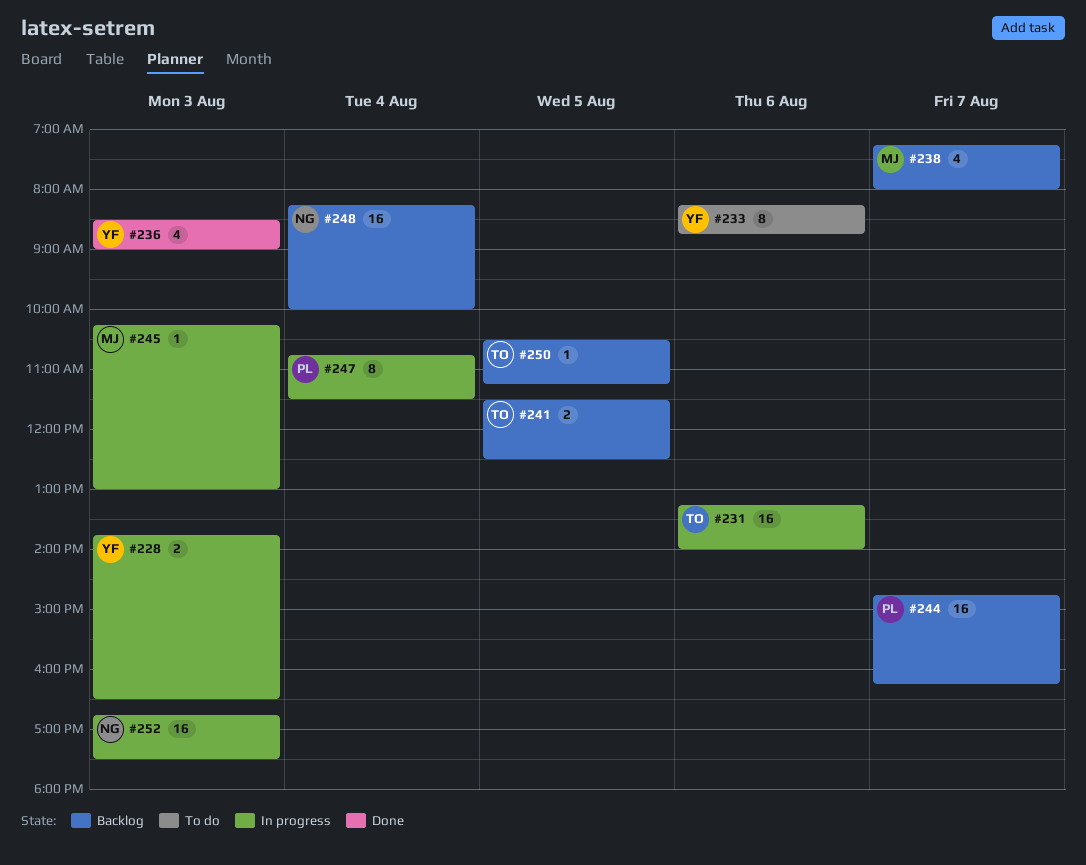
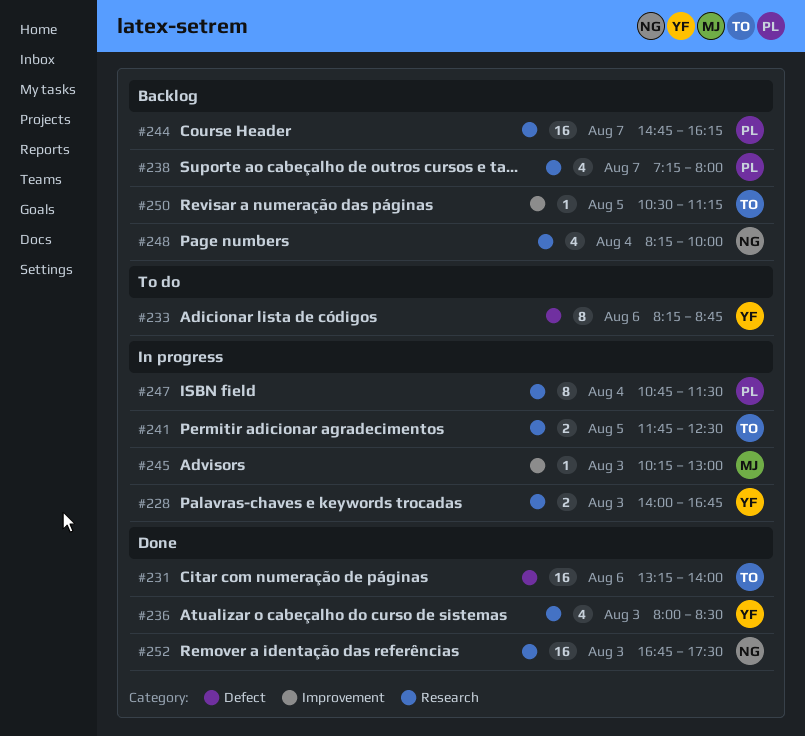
#228, begins: 13:45 -> 14:00
#228, ends: 16:30 -> 16:45
#231, status: In progress -> Done
#236, begins: 08:30 -> 08:00
#236, ends: 09:00 -> 08:30
#238, owner: MJ -> PL
#241, status: Backlog -> In progress
#241, begins: 11:30 -> 11:45
#248, estimate: 16 -> 4
#252, status: In progress -> Done

